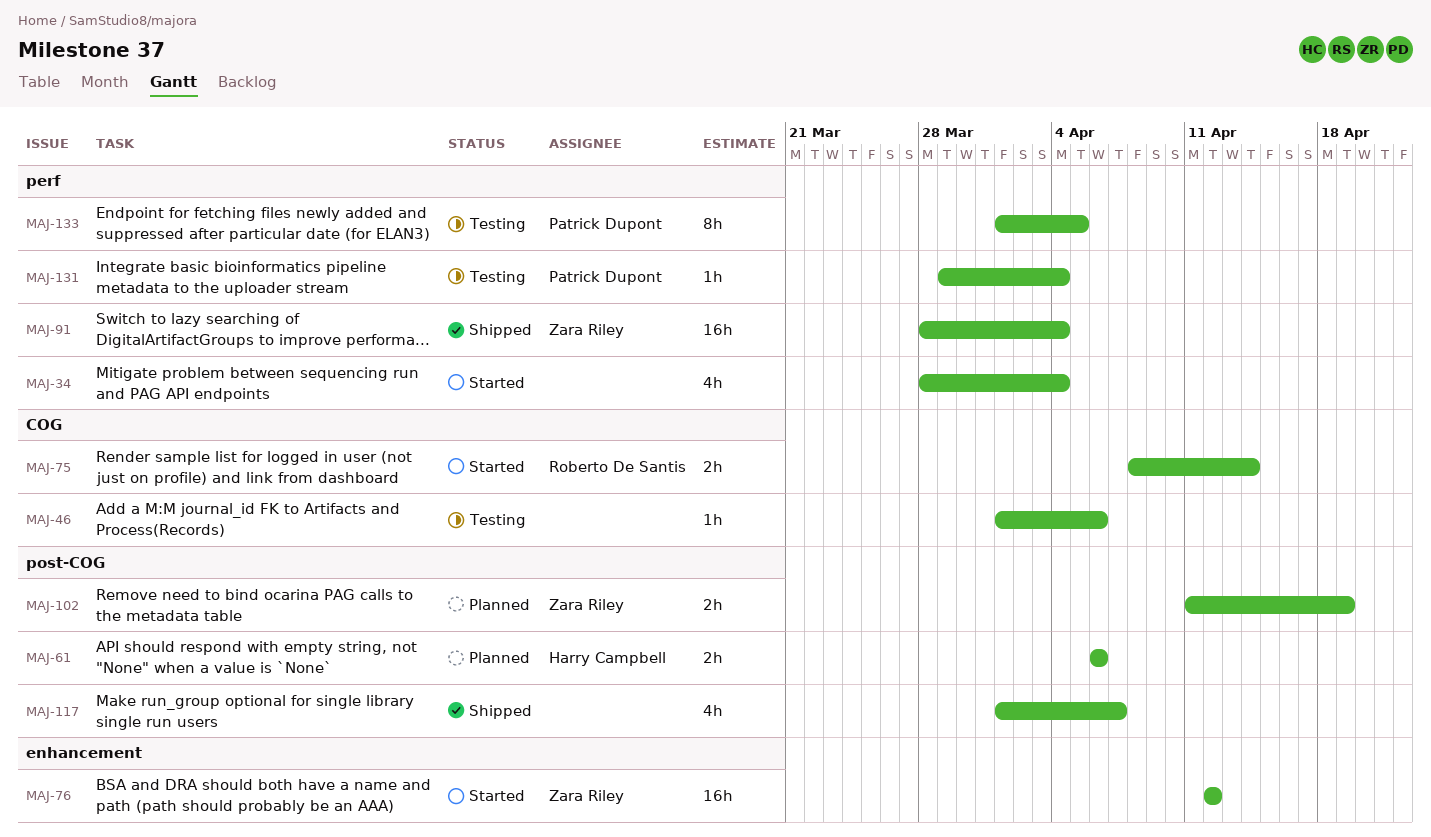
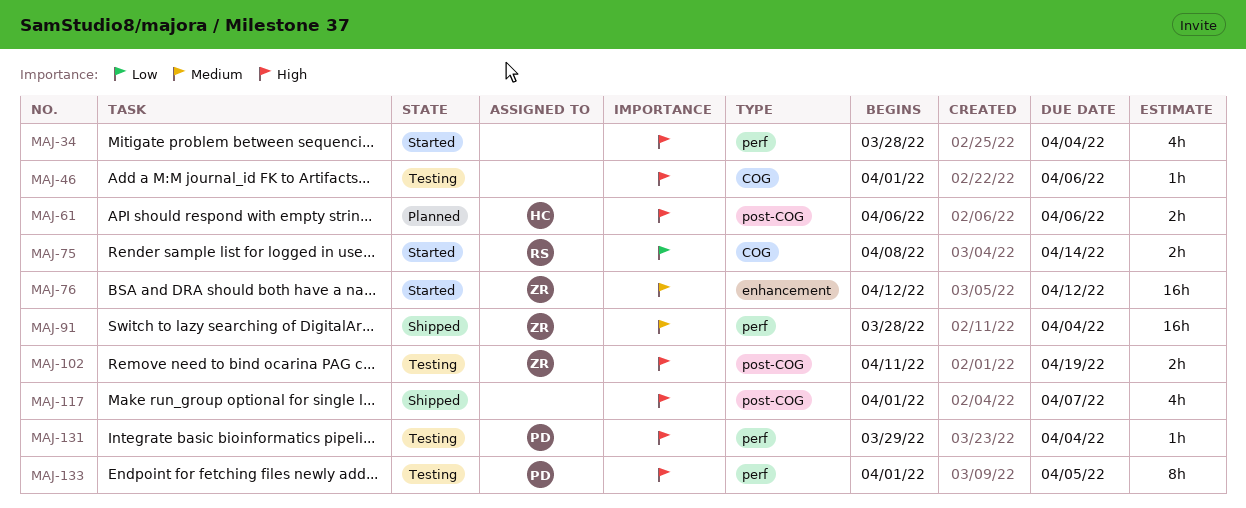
MAJ-102, status: Planned -> Testing

